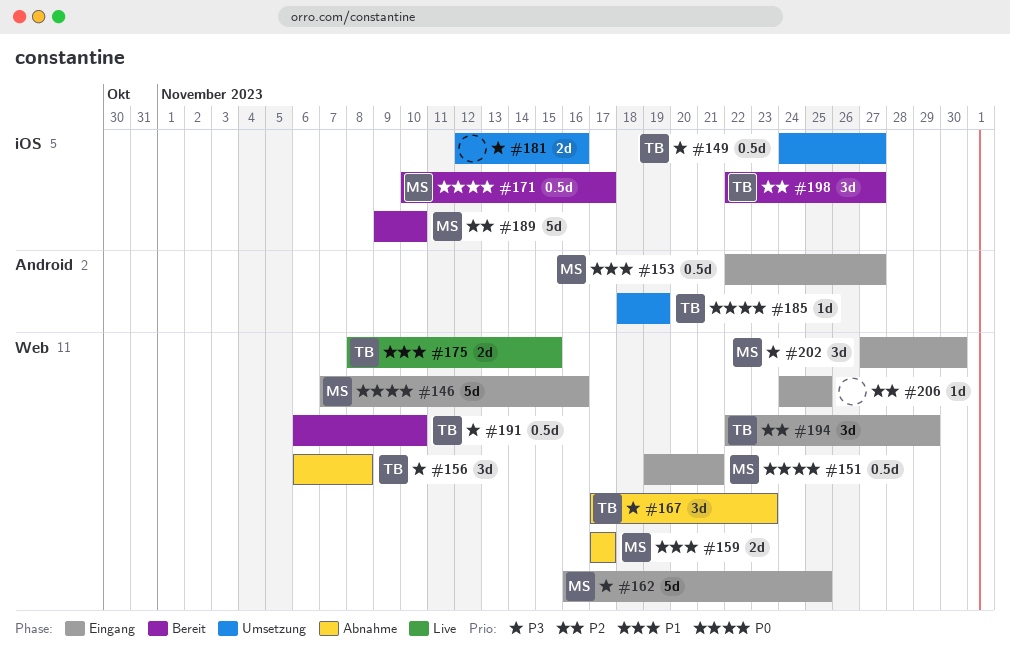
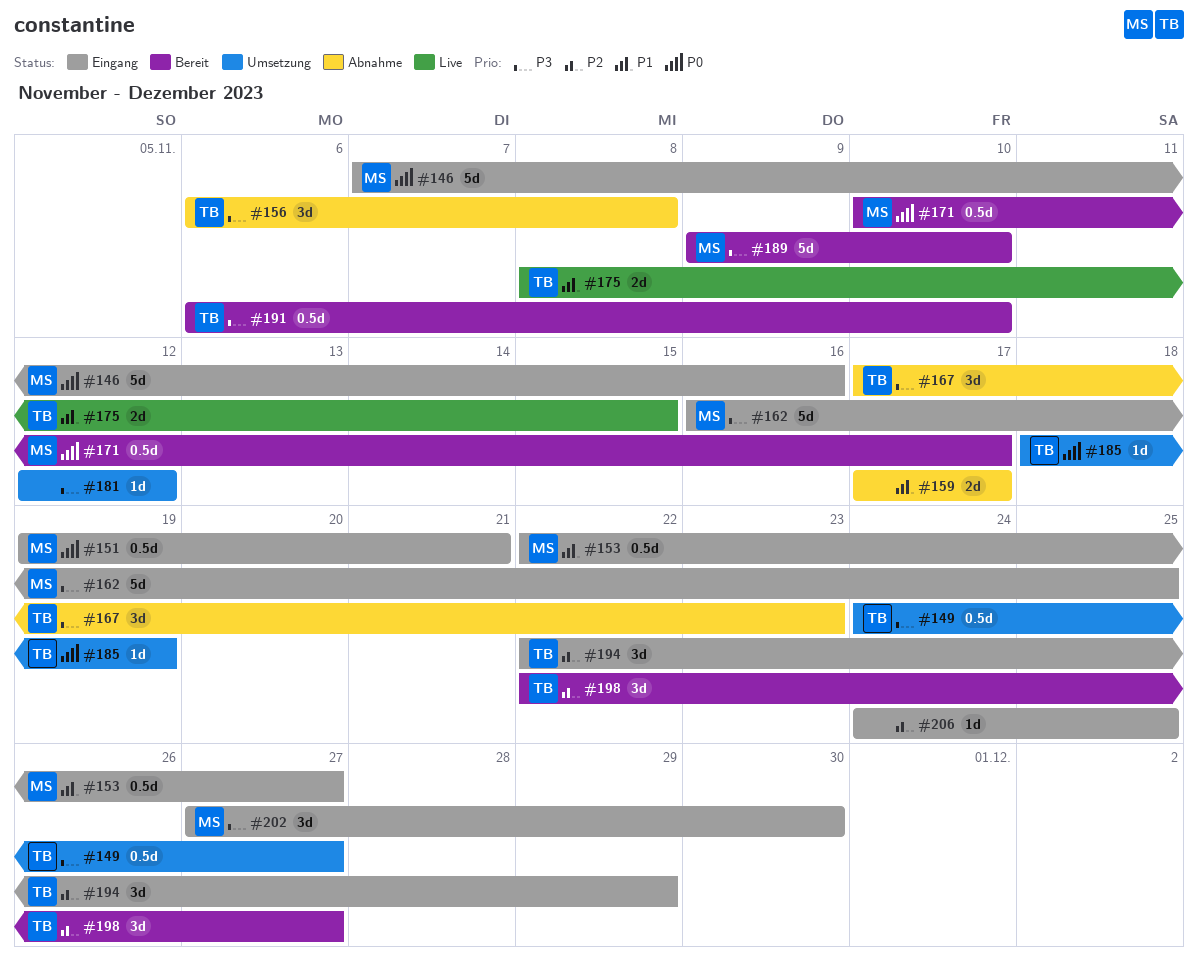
#159, owner: MS -> none
#181, estimate: 2d -> 1d
#181, due: Nov 16 -> Nov 12
#189, priority: P2 -> P3

